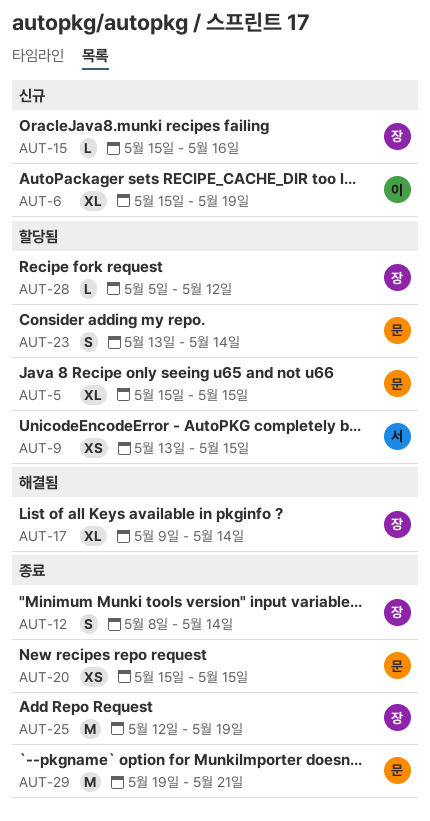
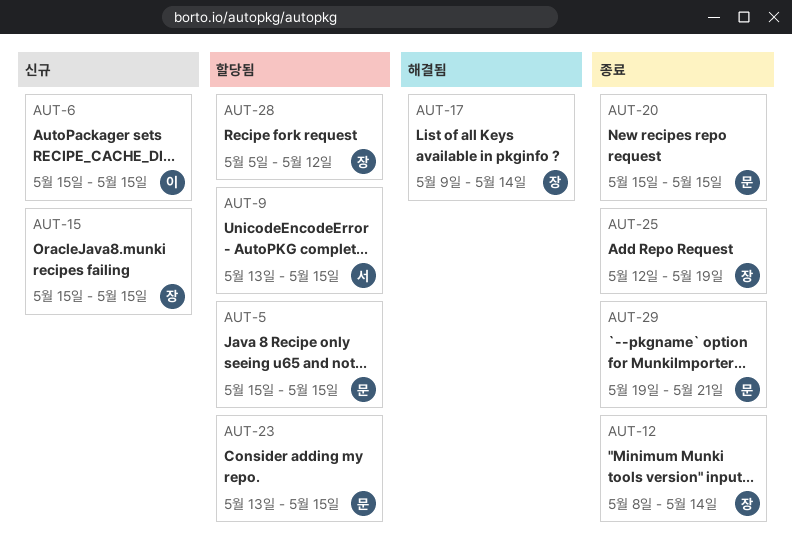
AUT-6, due: May 19 -> May 15
AUT-15, due: May 16 -> May 15
AUT-23, due: May 14 -> May 15

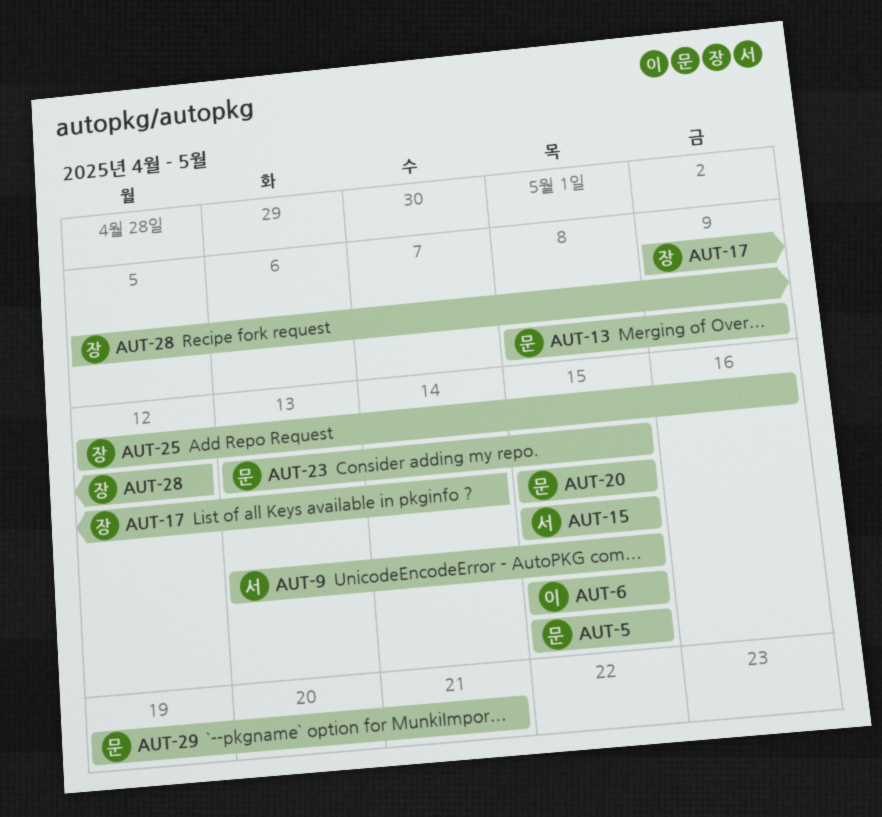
AUT-12: present -> none
AUT-13: none -> present
AUT-15, owner: 장 -> 서
AUT-25, due: May 19 -> May 16

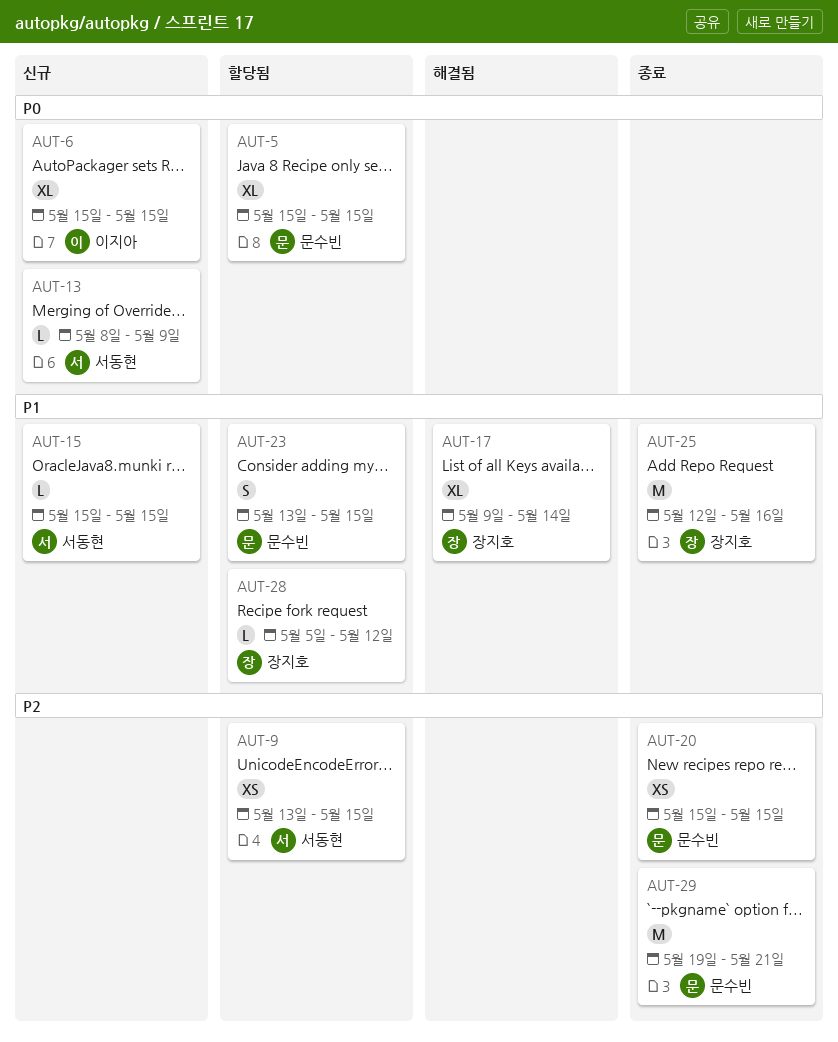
AUT-13, owner: 문수빈 -> 서동현

